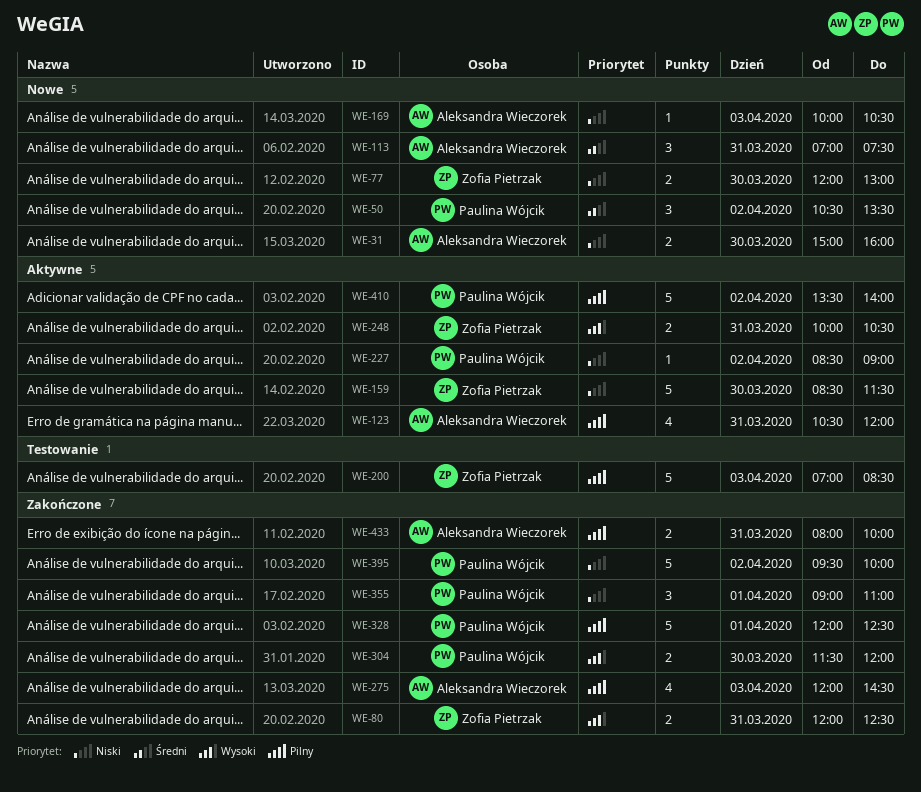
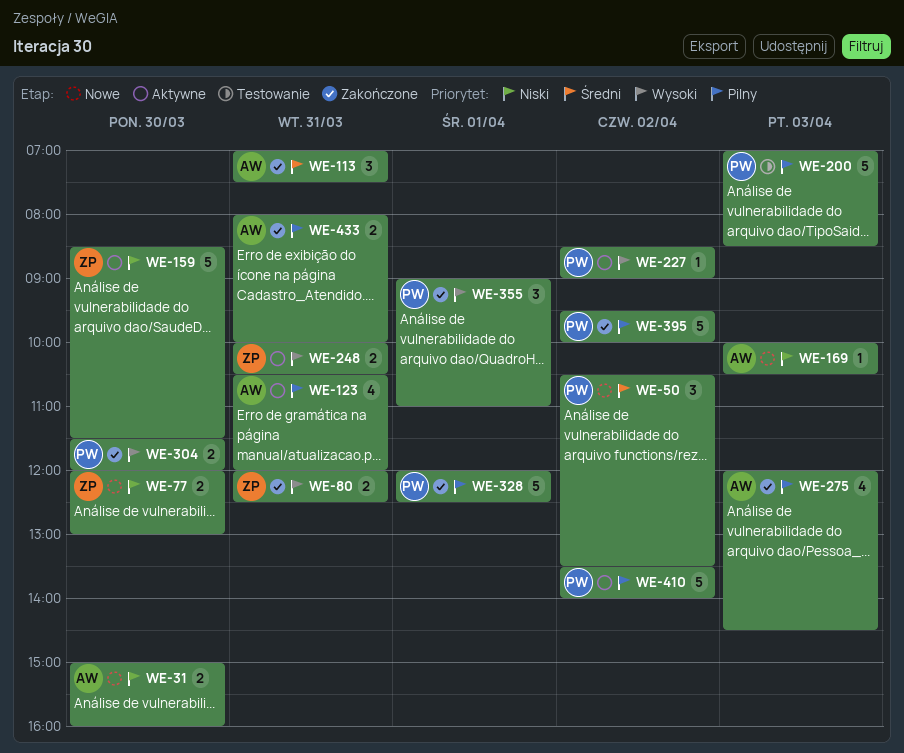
WE-113, status: Nowe -> Zakończone
WE-200, owner: Zofia Pietrzak -> Paulina Wójcik
WE-227, priority: Niski -> Wysoki
WE-355, priority: Niski -> Wysoki
WE-395, priority: Niski -> Pilny

